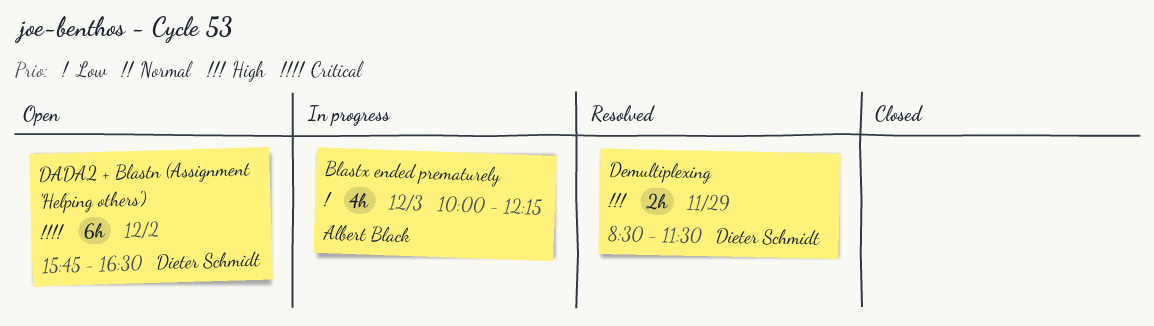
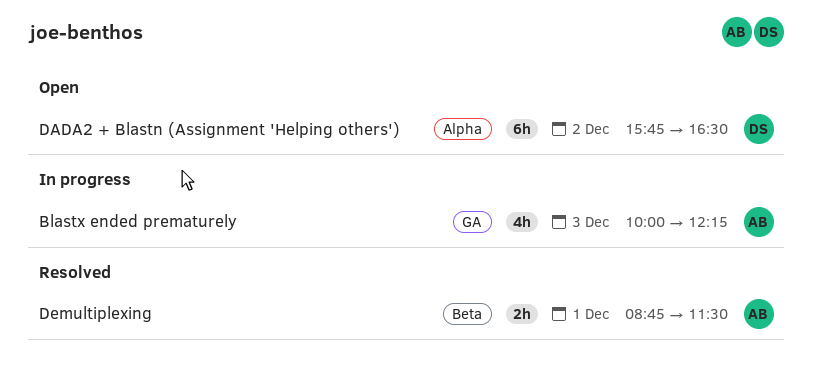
Demultiplexing, owner: Dieter Schmidt -> Albert Black
Demultiplexing, day: Nov 29 -> Dec 1
Demultiplexing, begins: 08:30 -> 08:45

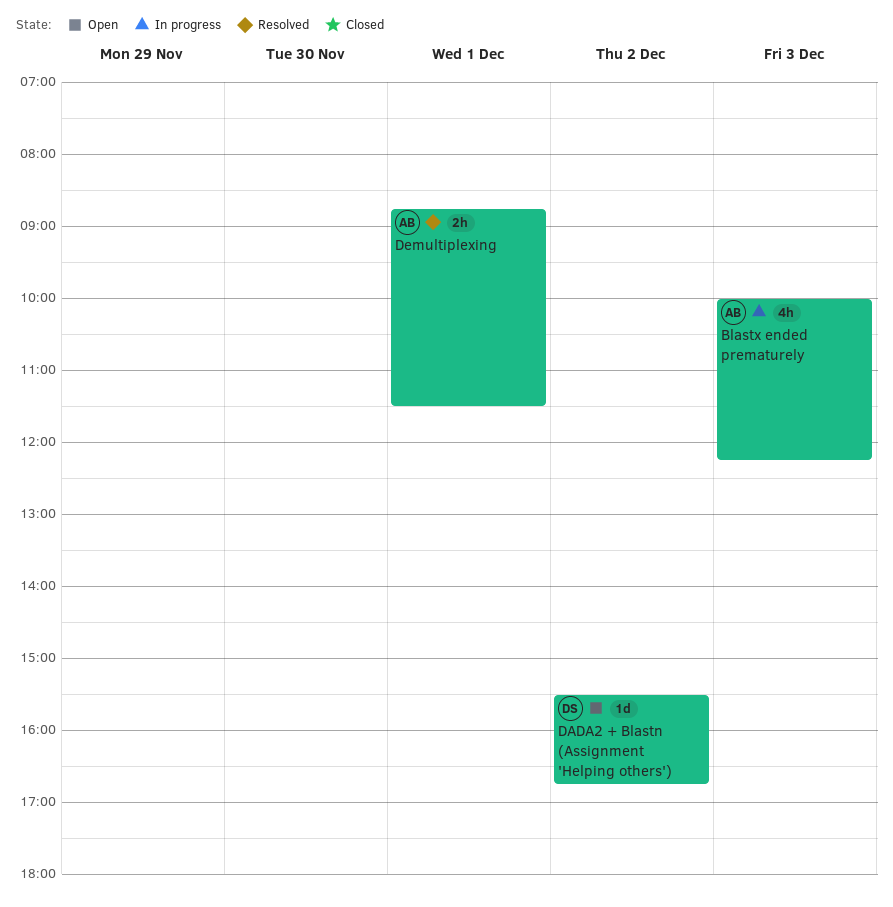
DADA2 + Blastn (Assignment 'Helping others'), estimate: 6h -> 1d
DADA2 + Blastn (Assignment 'Helping others'), begins: 15:45 -> 15:30
DADA2 + Blastn (Assignment 'Helping others'), ends: 16:30 -> 16:45

